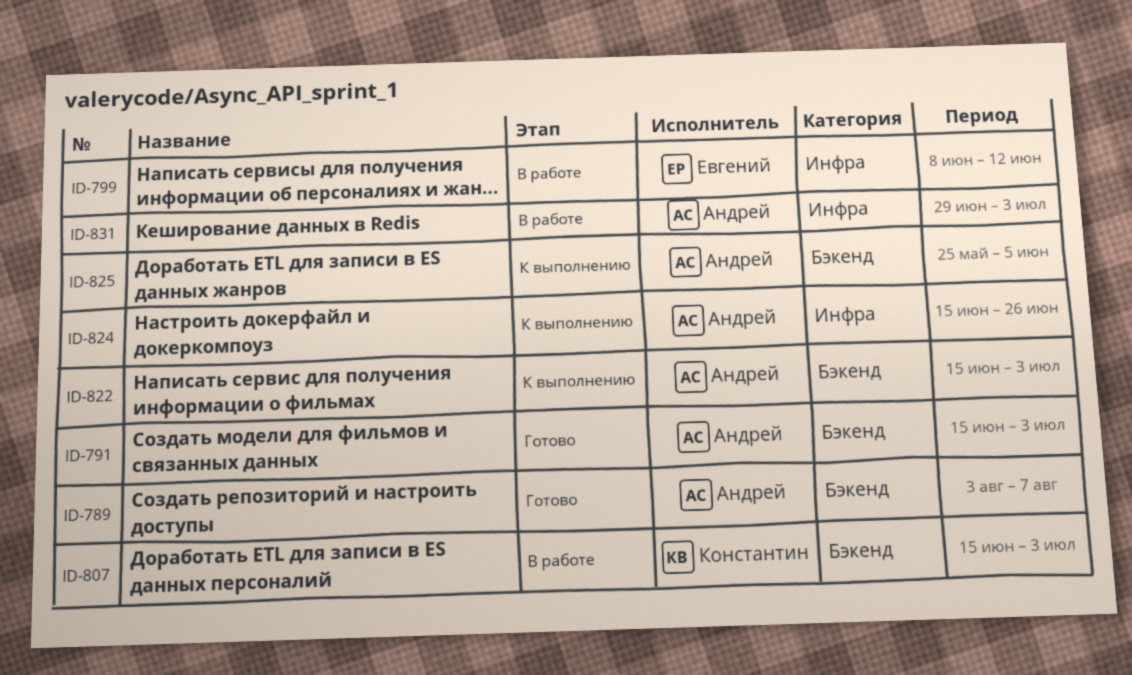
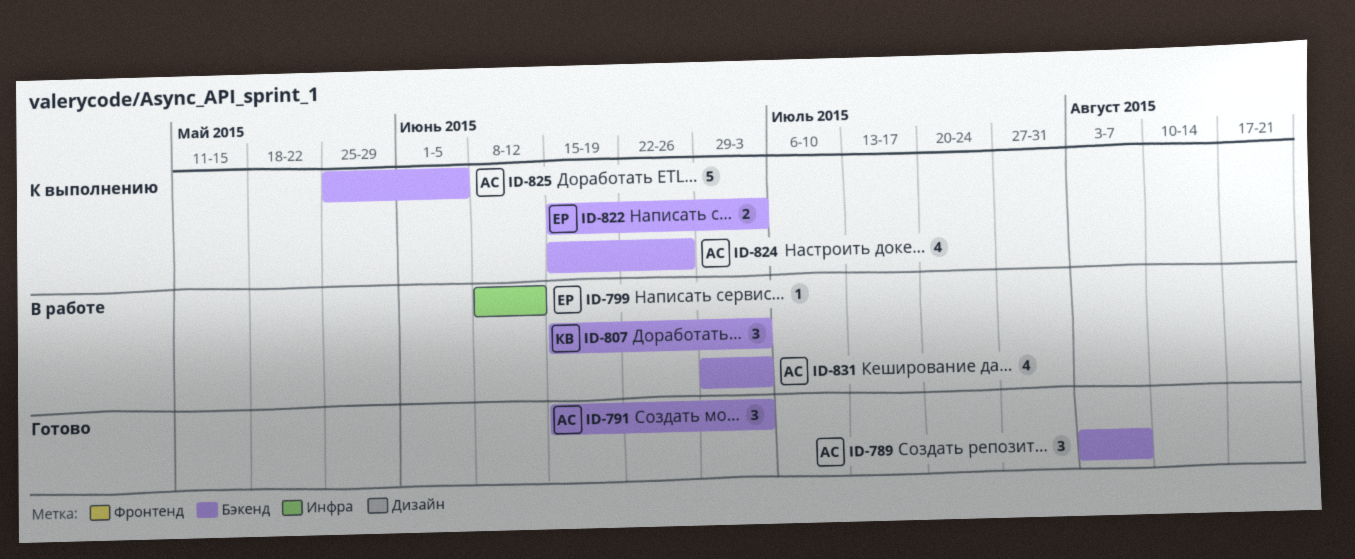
ID-822, owner: Андрей -> Евгений
ID-824, label: Инфра -> Бэкенд
ID-831, label: Инфра -> Бэкенд

